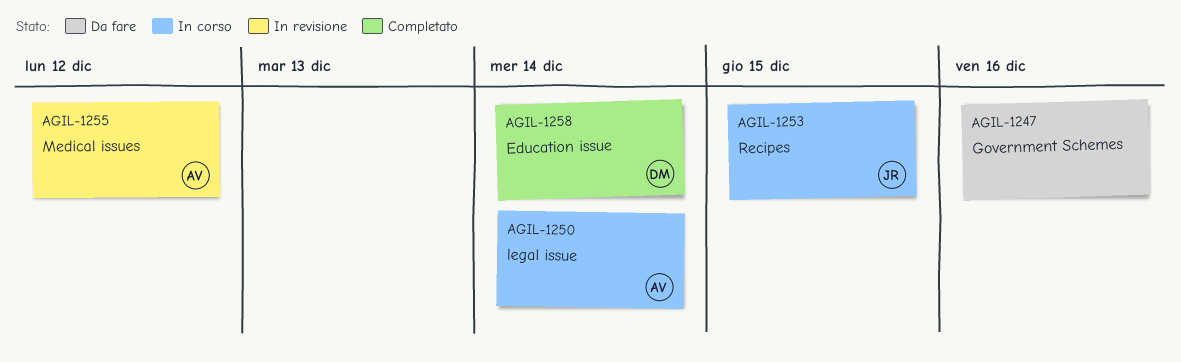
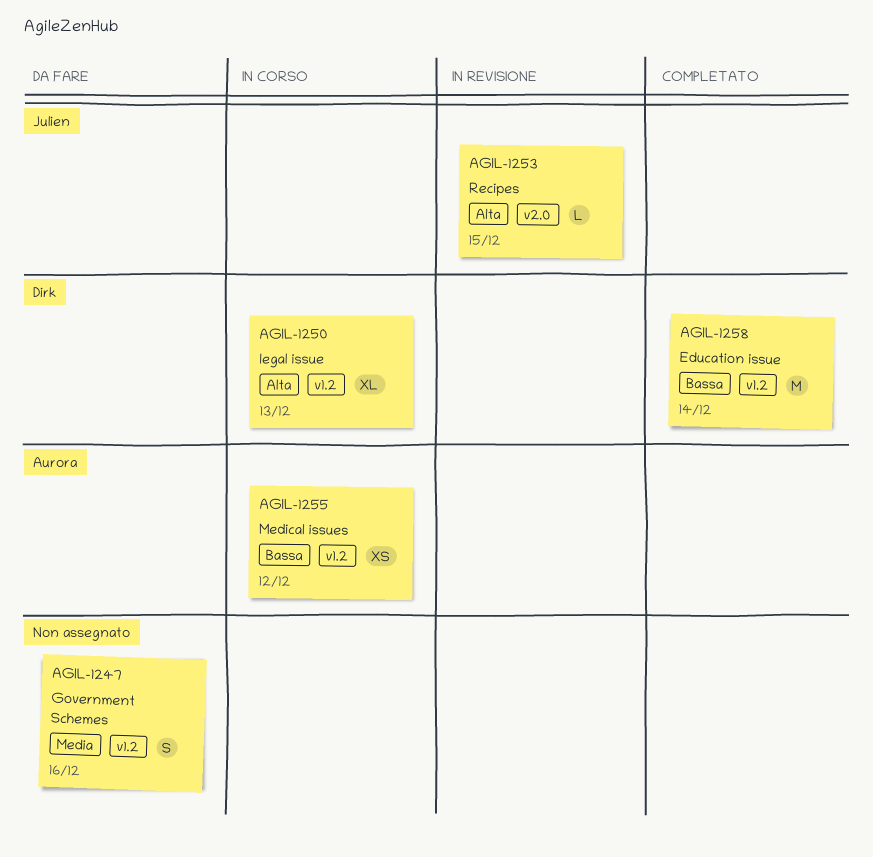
AGIL-1250, owner: Aurora -> Dirk
AGIL-1250, due: Dec 14 -> Dec 13
AGIL-1253, status: In corso -> In revisione
AGIL-1255, status: In revisione -> In corso

